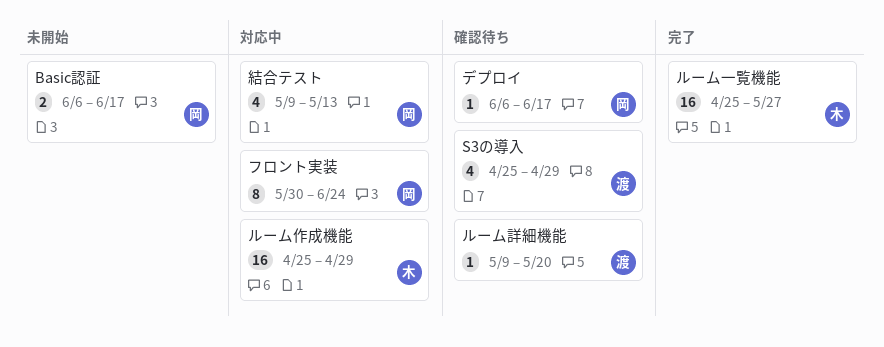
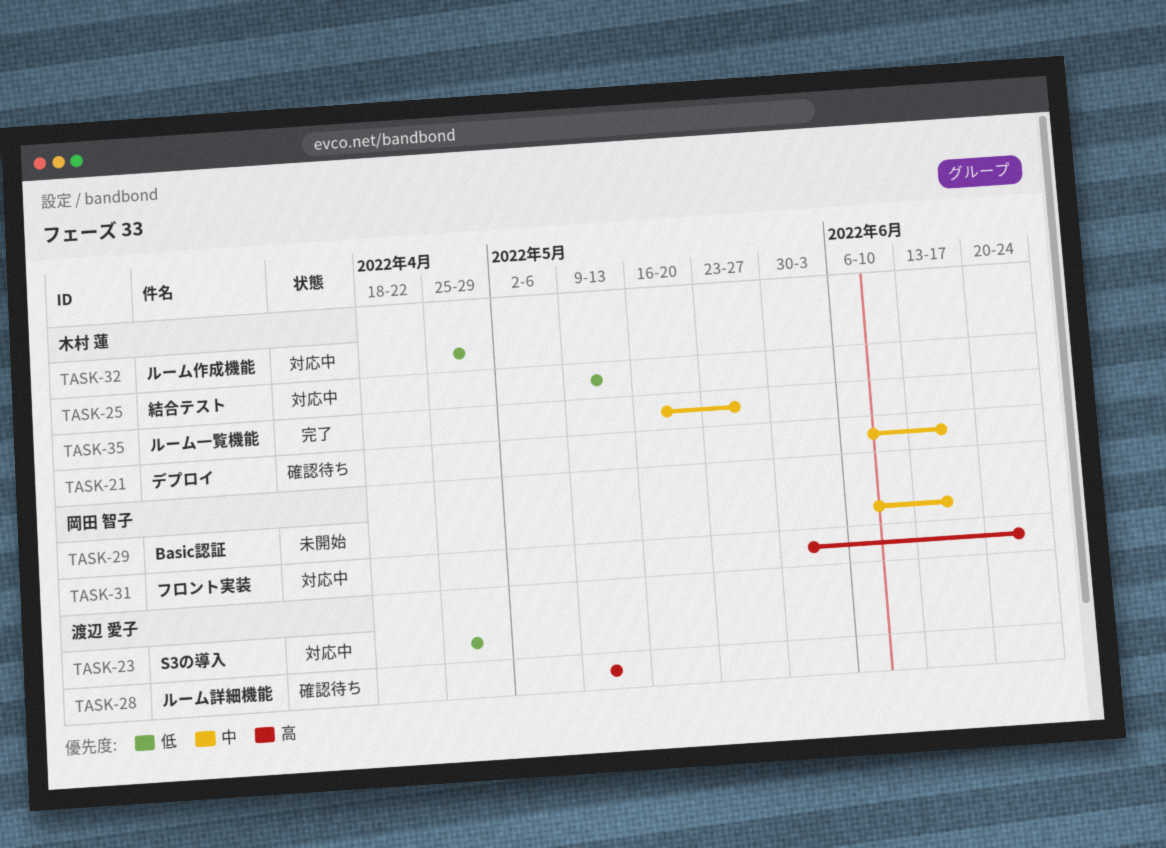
S3の導入, status: 確認待ち -> 対応中
デプロイ, owner: 岡田 智子 -> 木村 蓮
ルーム一覧機能, start: Apr 25 -> May 16
ルーム詳細機能, due: May 20 -> May 13
結合テスト, owner: 岡田 智子 -> 木村 蓮

